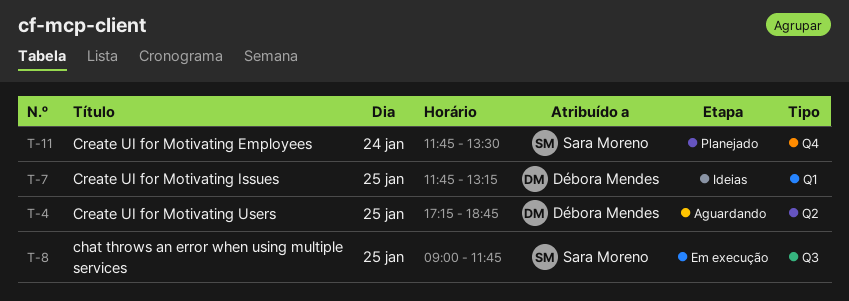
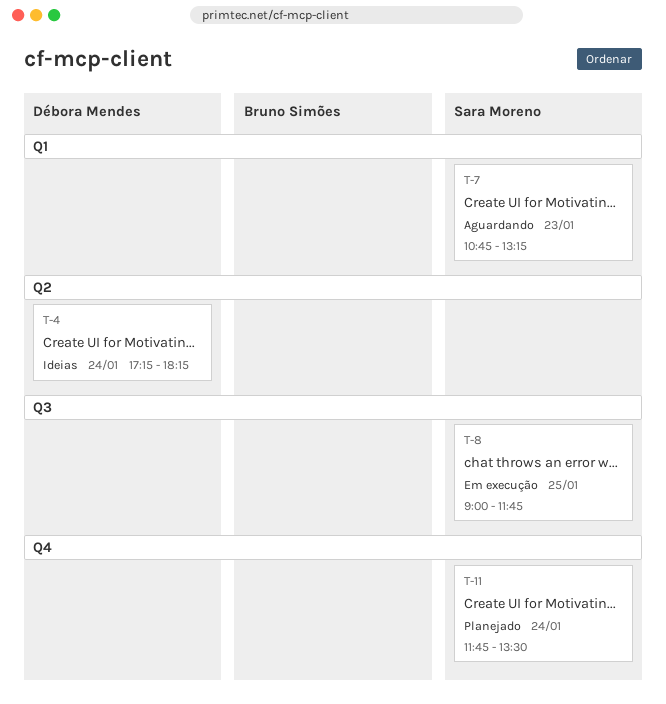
T-4, status: Aguardando -> Ideias
T-4, day: Jan 25 -> Jan 24
T-4, ends: 18:45 -> 18:15
T-7, status: Ideias -> Aguardando
T-7, owner: Débora Mendes -> Sara Moreno
T-7, day: Jan 25 -> Jan 23
T-7, begins: 11:45 -> 10:45

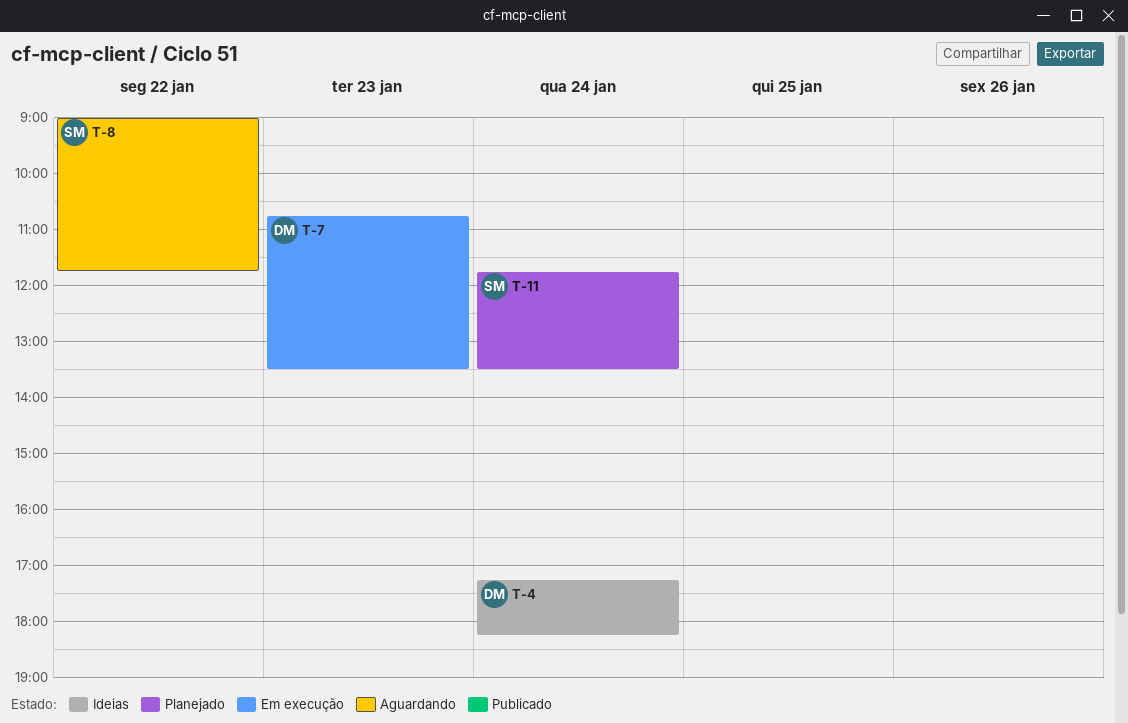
T-7, status: Aguardando -> Em execução
T-7, owner: Sara Moreno -> Débora Mendes
T-7, ends: 13:15 -> 13:30
T-8, status: Em execução -> Aguardando
T-8, day: Jan 25 -> Jan 22

